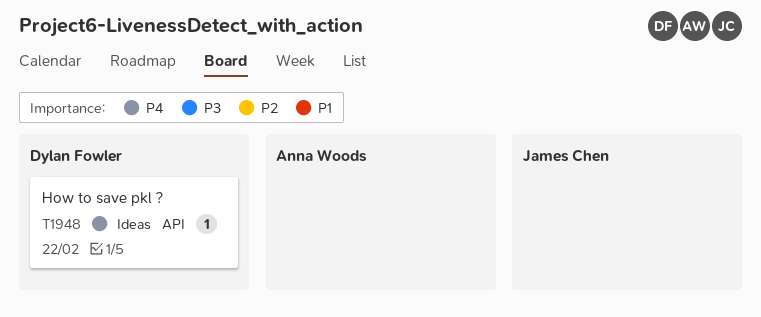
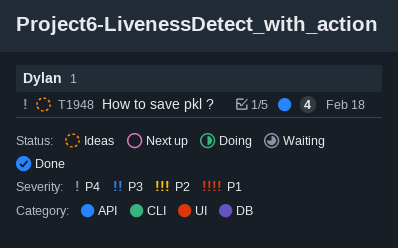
T1948, estimate: 1 -> 4
T1948, due: Feb 22 -> Feb 18

